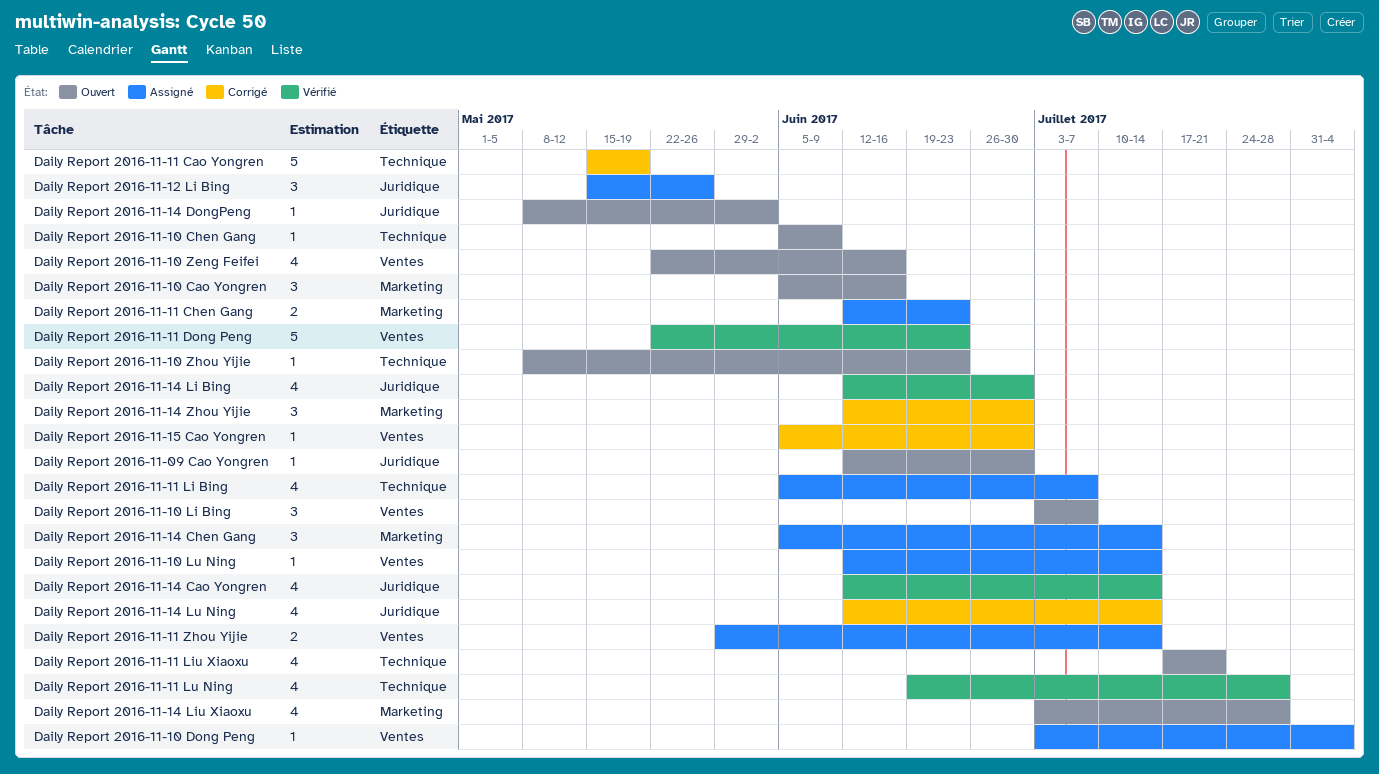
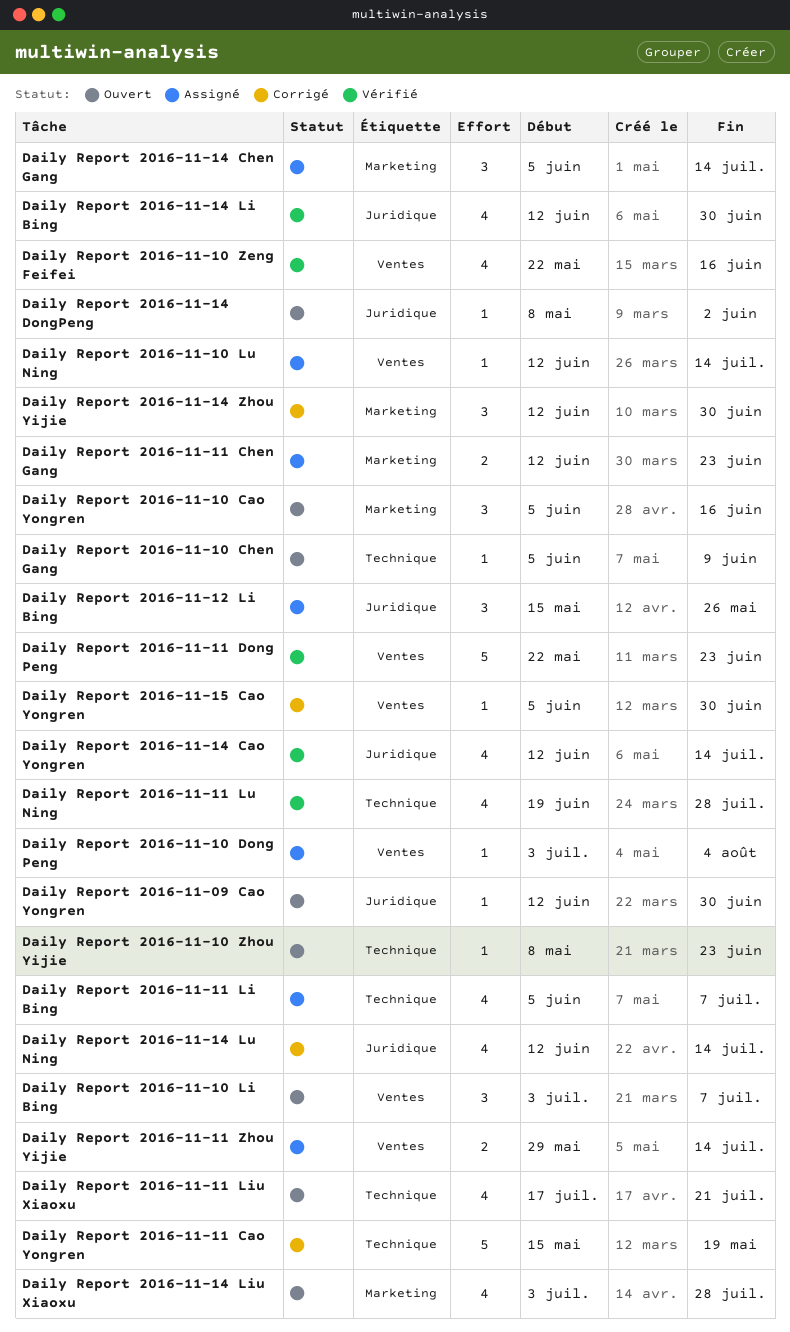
Daily Report 2016-11-10 Zeng Feifei, status: Ouvert -> Vérifié

